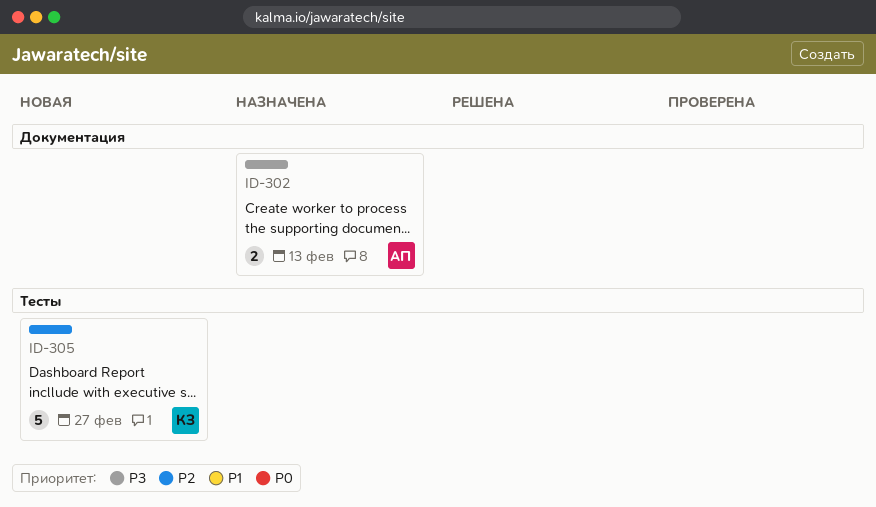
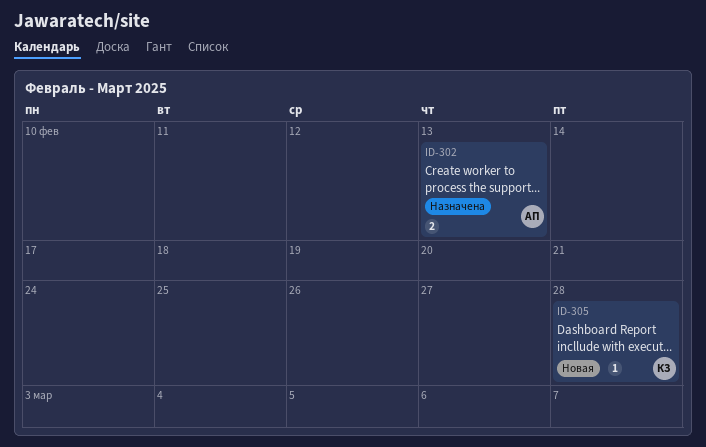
ID-305, estimate: 5 -> 1
ID-305, due: Feb 27 -> Feb 28

